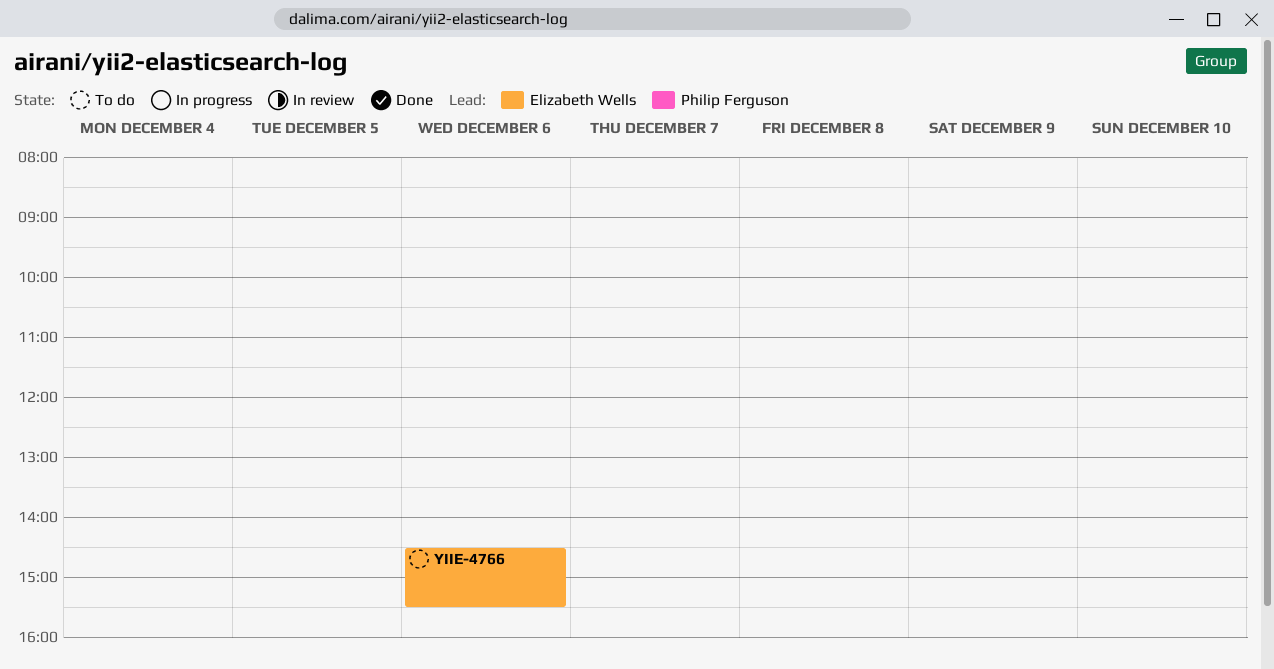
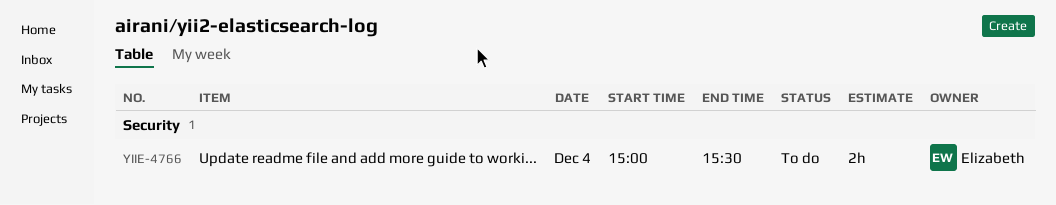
YIIE-4766, day: Dec 6 -> Dec 4
YIIE-4766, begins: 14:30 -> 15:00

